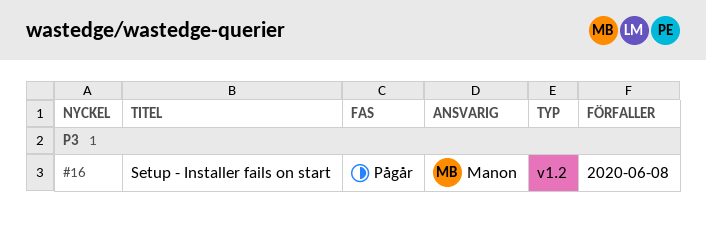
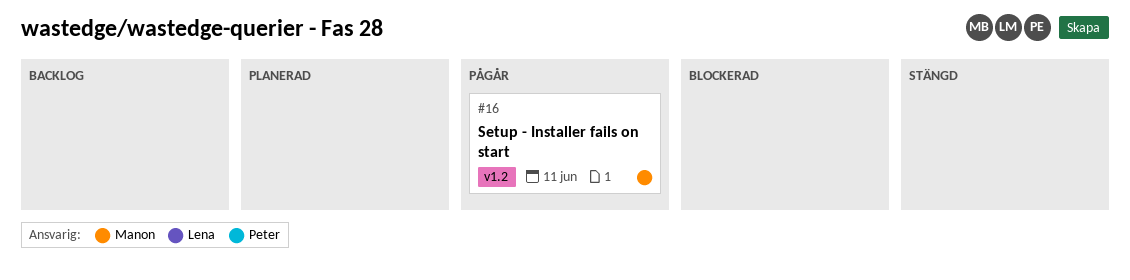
#16, due: Jun 8 -> Jun 11

